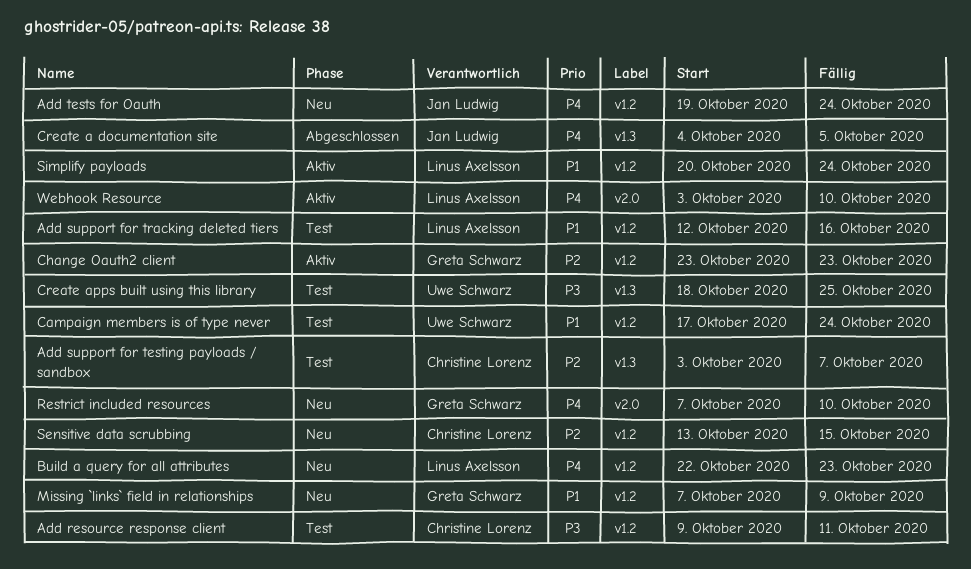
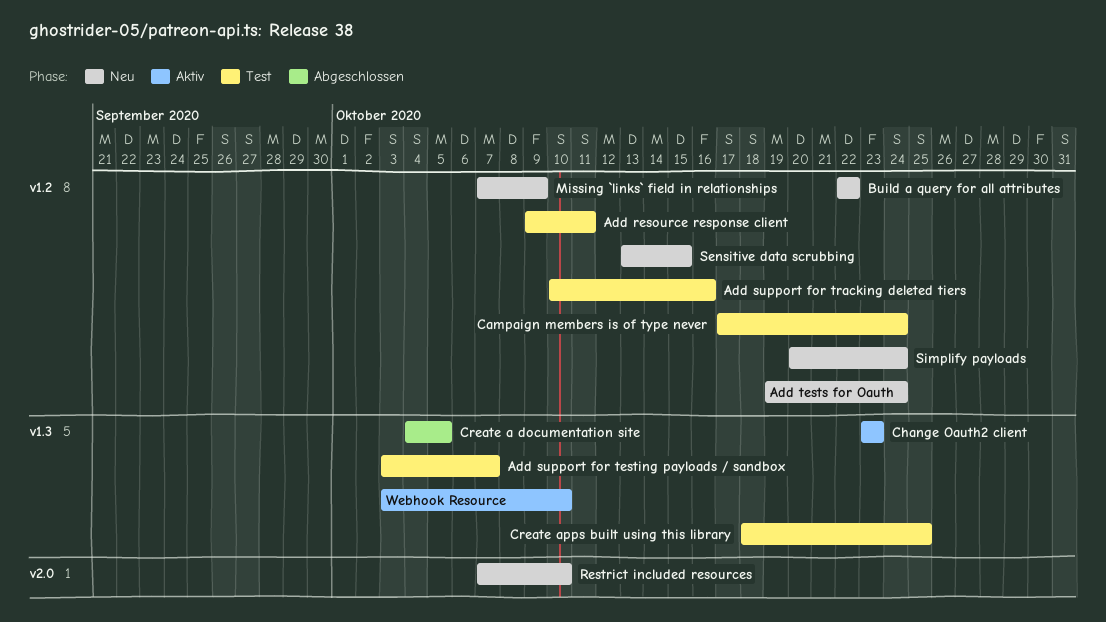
Add support for tracking deleted tiers, start: Oct 12 -> Oct 10
Build a query for all attributes, due: Oct 23 -> Oct 22
Change Oauth2 client, label: v1.2 -> v1.3
Simplify payloads, status: Aktiv -> Neu
Webhook Resource, label: v2.0 -> v1.3

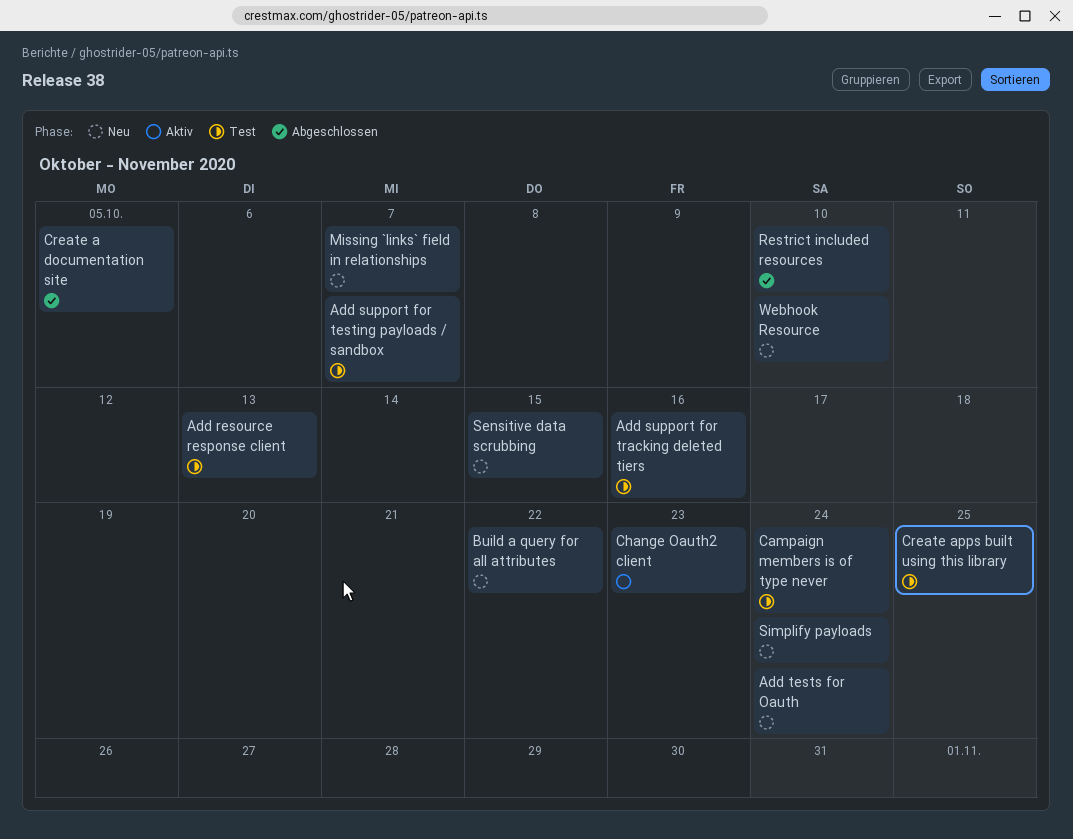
Add resource response client, due: Oct 11 -> Oct 13
Missing `links` field in relationships, due: Oct 9 -> Oct 7
Restrict included resources, status: Neu -> Abgeschlossen
Webhook Resource, status: Aktiv -> Neu

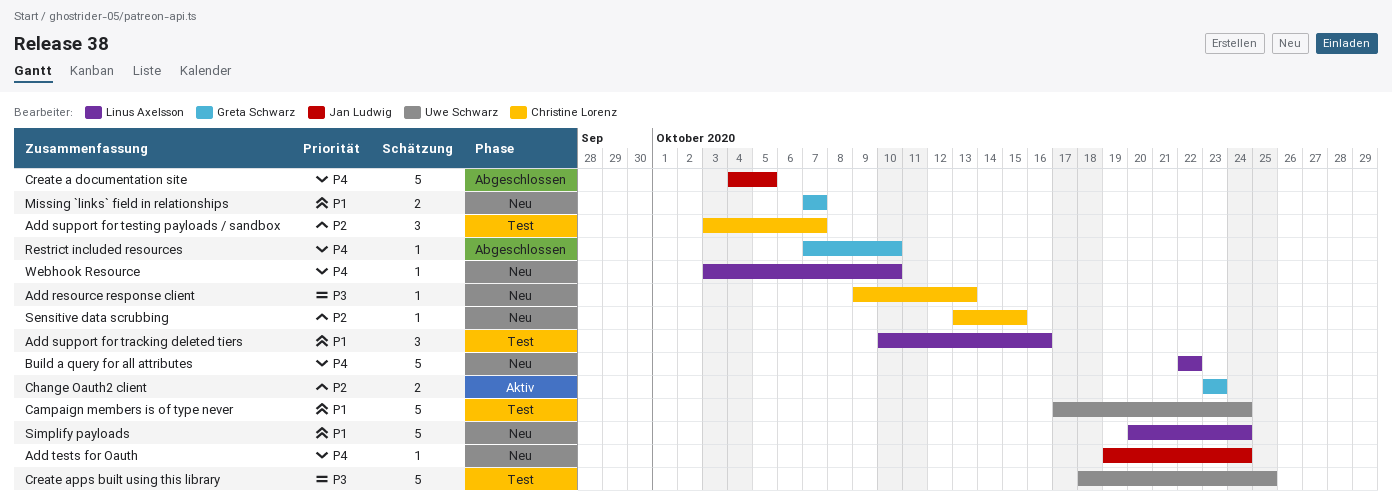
Add resource response client, status: Test -> Neu

